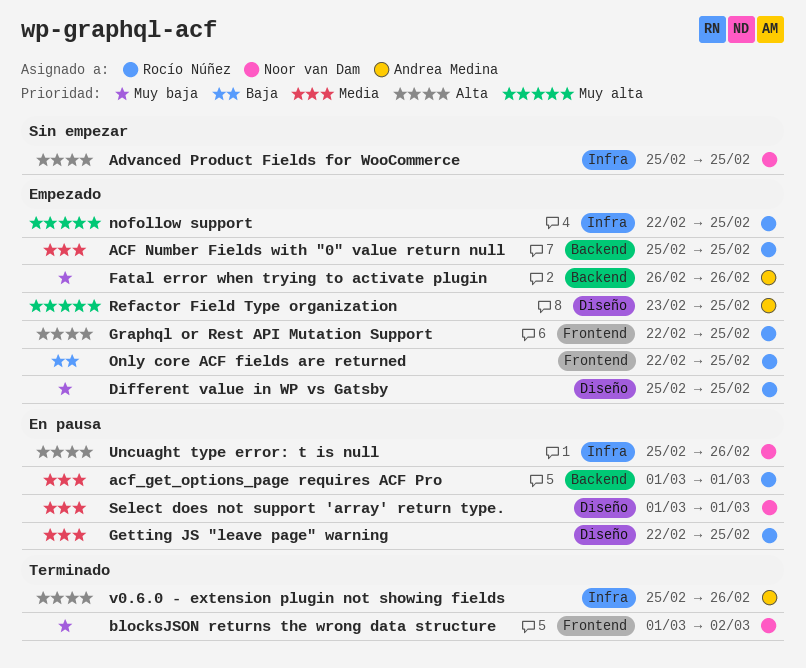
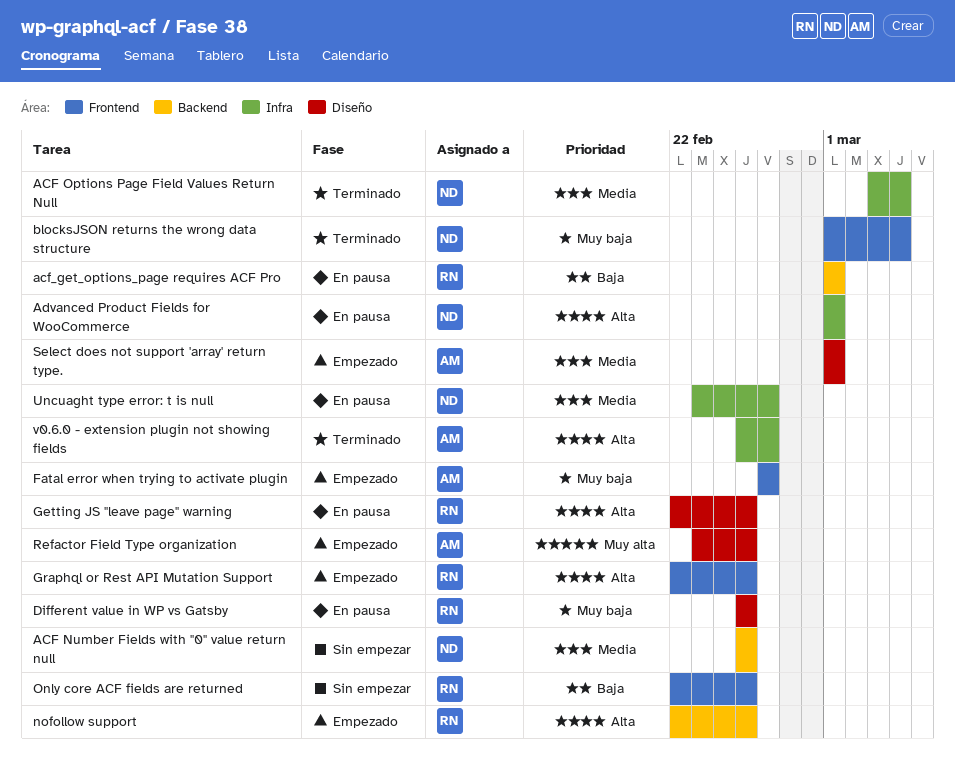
ACF Number Fields with "0" value return null, status: Empezado -> Sin empezar
ACF Number Fields with "0" value return null, owner: Rocío Núñez -> Noor van Dam
ACF Options Page Field Values Return Null: none -> present
acf_get_options_page requires ACF Pro, priority: Media -> Baja
Advanced Product Fields for WooCommerce, status: Sin empezar -> En pausa
Advanced Product Fields for WooCommerce, start: Feb 25 -> Mar 1
Advanced Product Fields for WooCommerce, due: Feb 25 -> Mar 1
blocksJSON returns the wrong data structure, due: Mar 2 -> Mar 4
Different value in WP vs Gatsby, status: Empezado -> En pausa
Fatal error when trying to activate plugin, label: Backend -> Frontend
Getting JS "leave page" warning, priority: Media -> Alta
nofollow support, priority: Muy alta -> Alta
nofollow support, label: Infra -> Backend
Only core ACF fields are returned, status: Empezado -> Sin empezar
Select does not support 'array' return type., status: En pausa -> Empezado
Select does not support 'array' return type., owner: Noor van Dam -> Andrea Medina
Uncuaght type error: t is null, priority: Alta -> Media
Uncuaght type error: t is null, start: Feb 25 -> Feb 23

